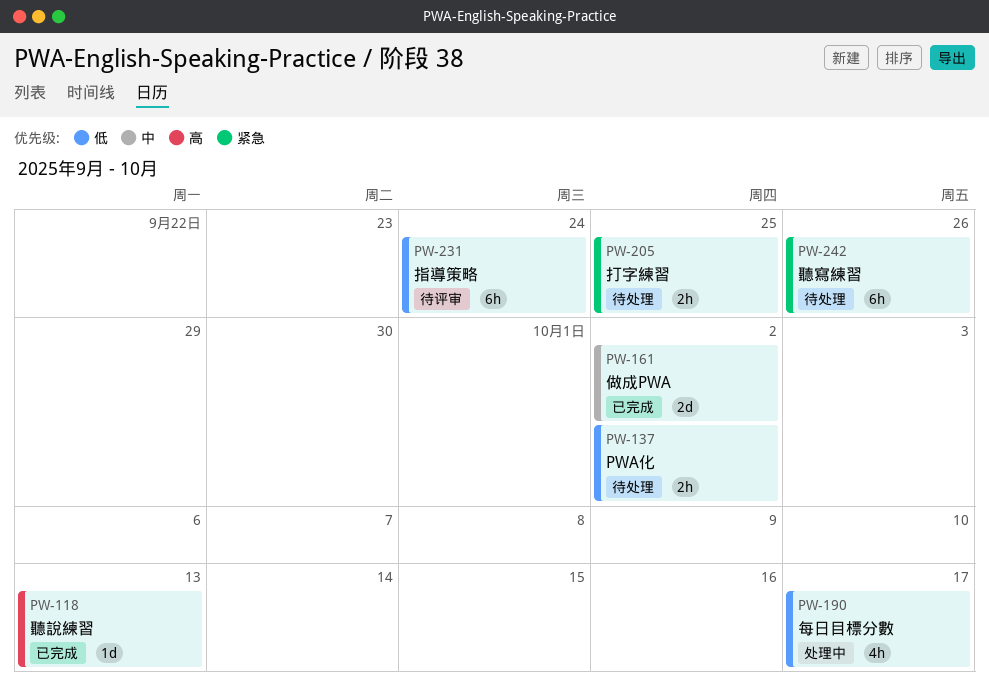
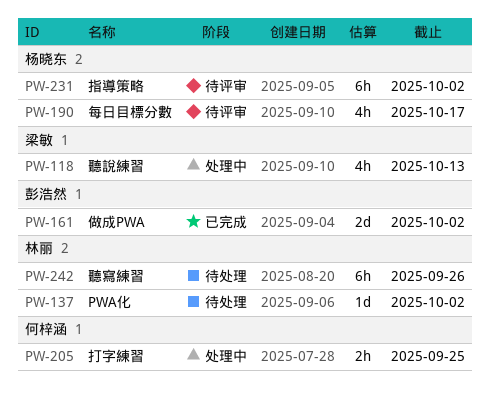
PW-118, status: 已完成 -> 处理中
PW-118, estimate: 1d -> 4h
PW-137, estimate: 2h -> 1d
PW-190, status: 处理中 -> 待评审
PW-205, status: 待处理 -> 处理中
PW-231, due: Sep 24 -> Oct 2

